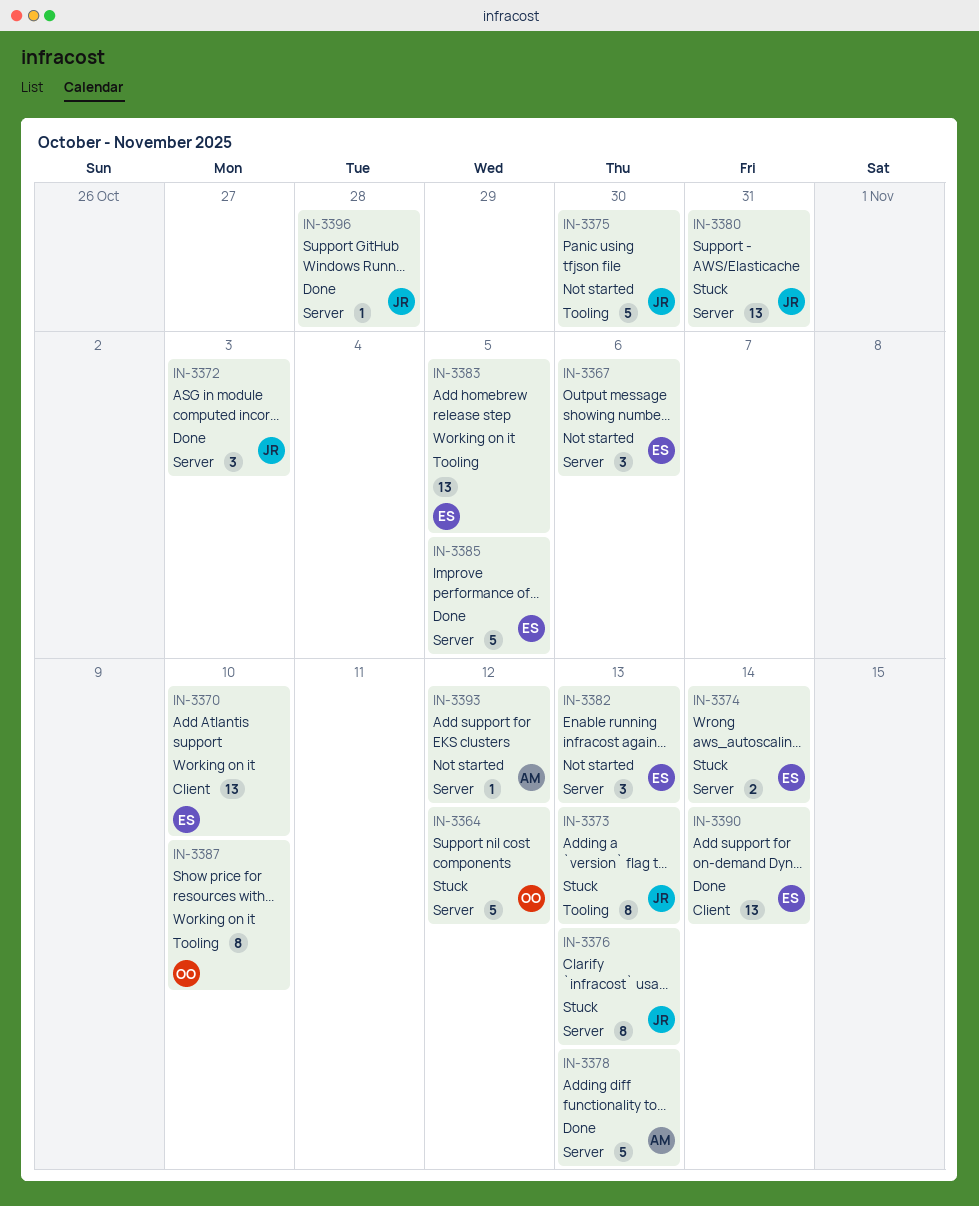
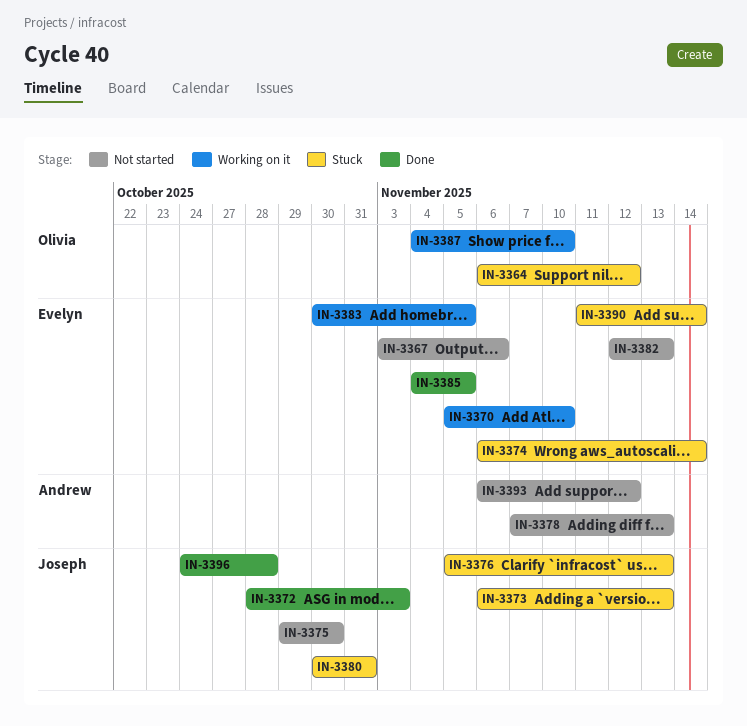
IN-3378, status: Done -> Not started
IN-3390, status: Done -> Stuck

